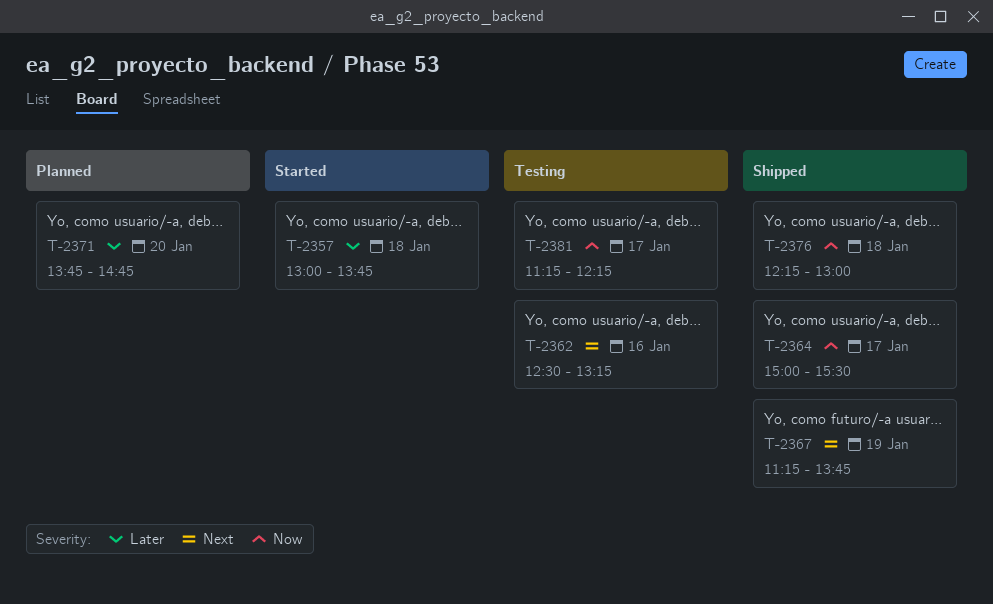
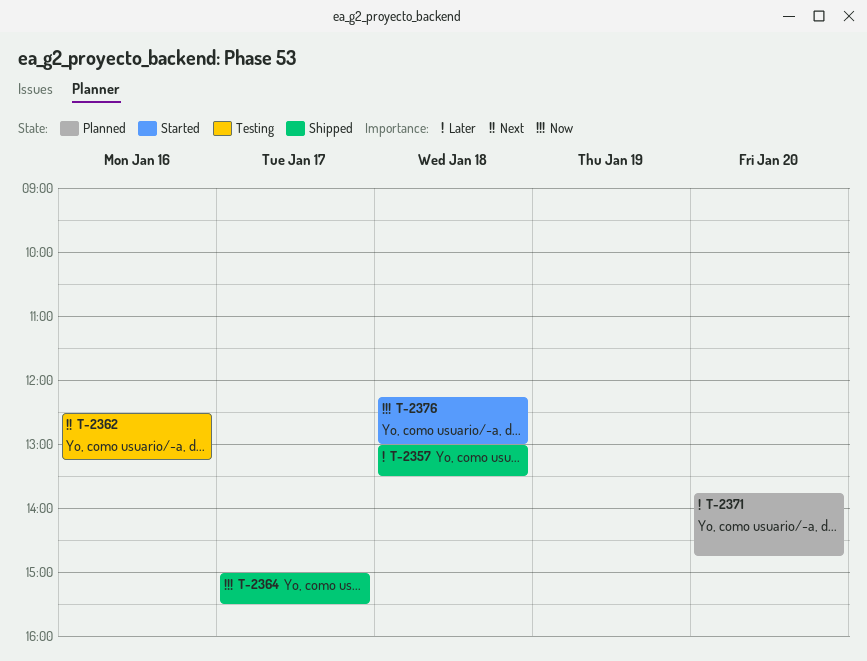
T-2357, status: Started -> Shipped
T-2357, ends: 13:45 -> 13:30
T-2367: present -> none
T-2376, status: Shipped -> Started
T-2381: present -> none

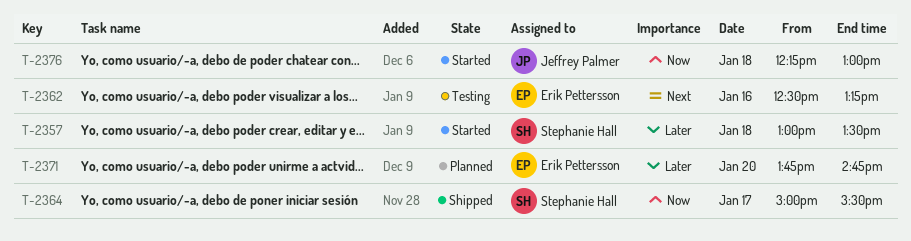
T-2357, status: Shipped -> Started

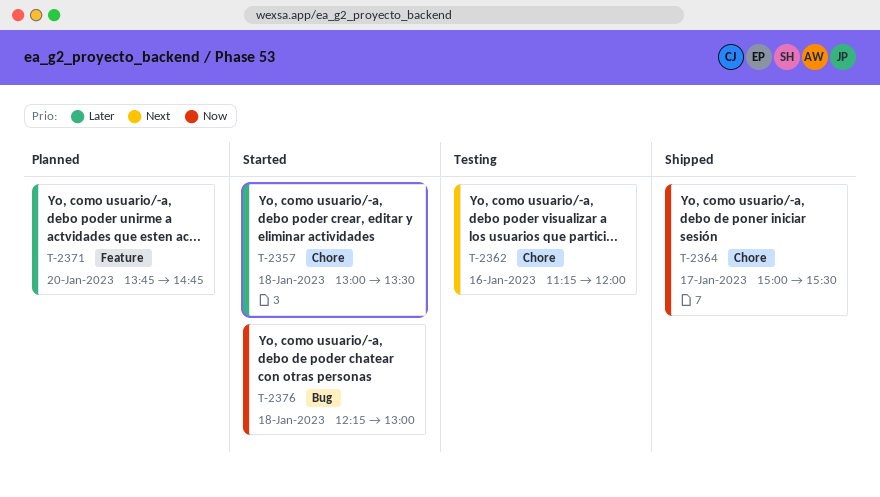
T-2362, begins: 12:30 -> 11:15
T-2362, ends: 13:15 -> 12:00

